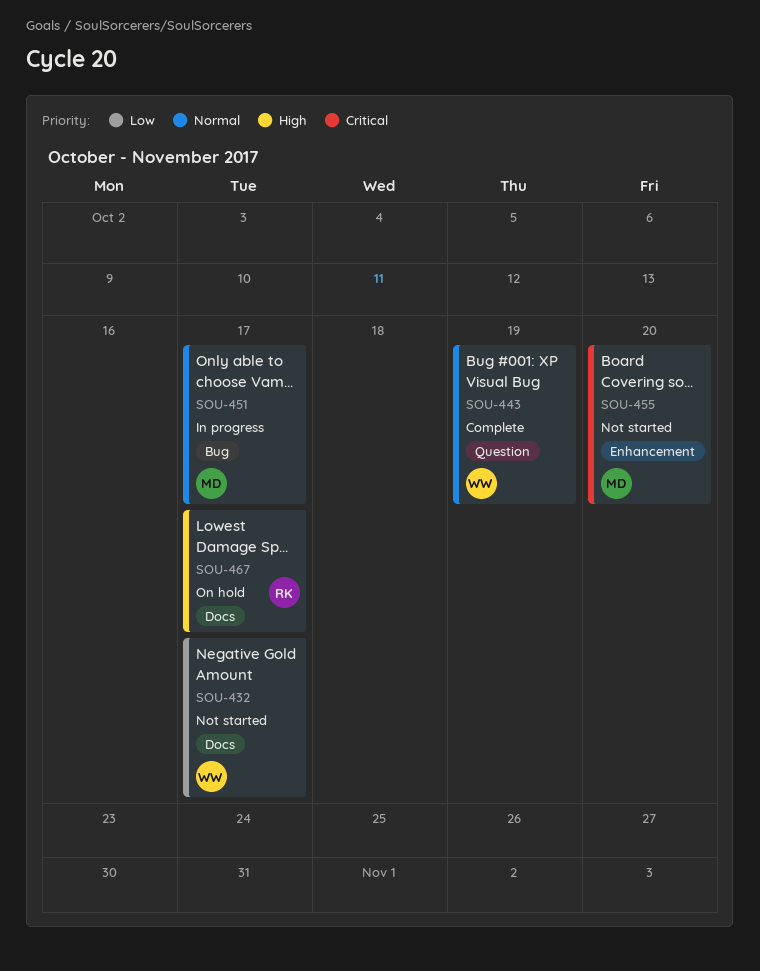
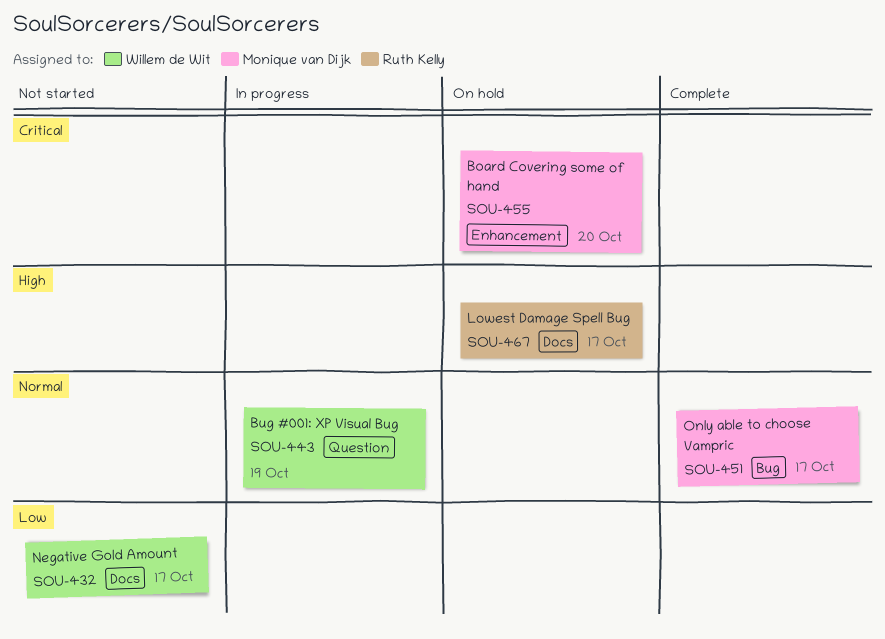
SOU-443, status: Complete -> In progress
SOU-451, status: In progress -> Complete
SOU-455, status: Not started -> On hold

